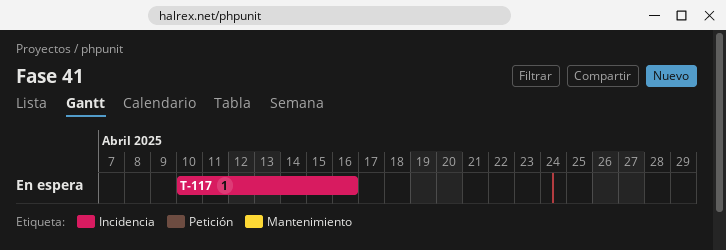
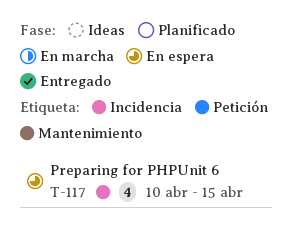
T-117, estimate: 1 -> 4
T-117, due: Apr 16 -> Apr 15

